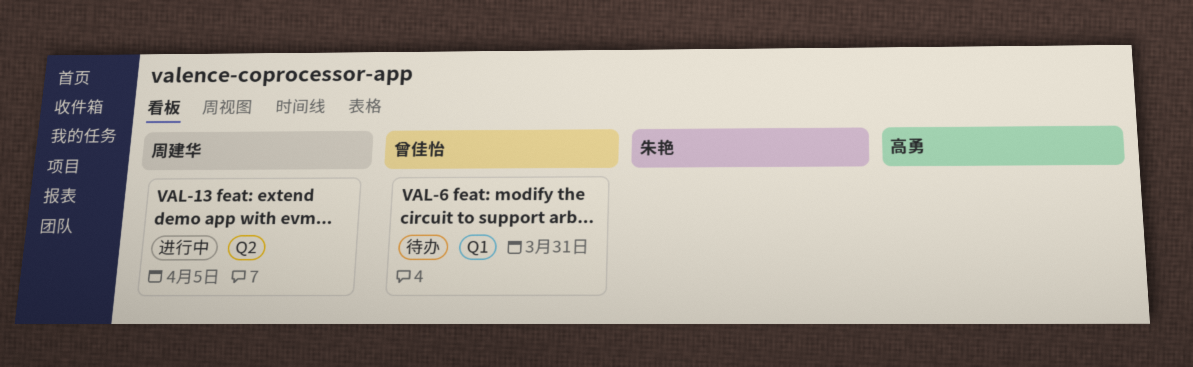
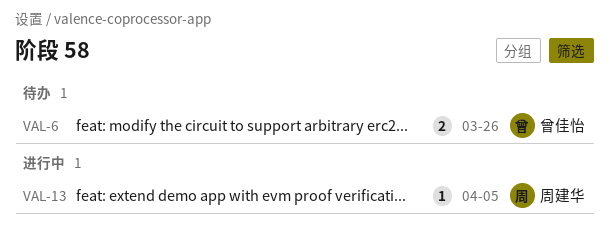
VAL-6, due: Mar 31 -> Mar 26

